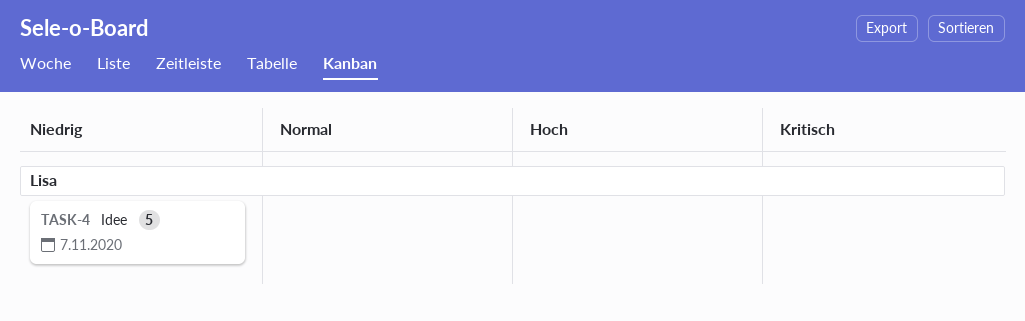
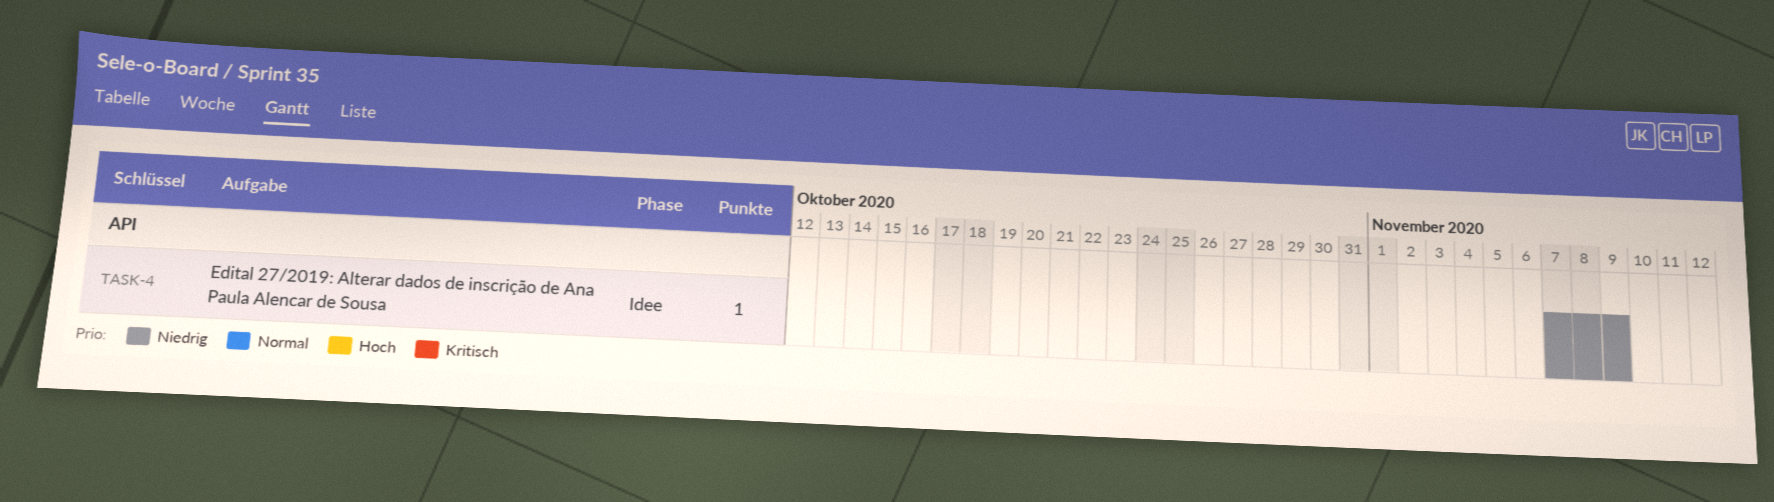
TASK-4, estimate: 5 -> 1
TASK-4, due: Nov 7 -> Nov 9

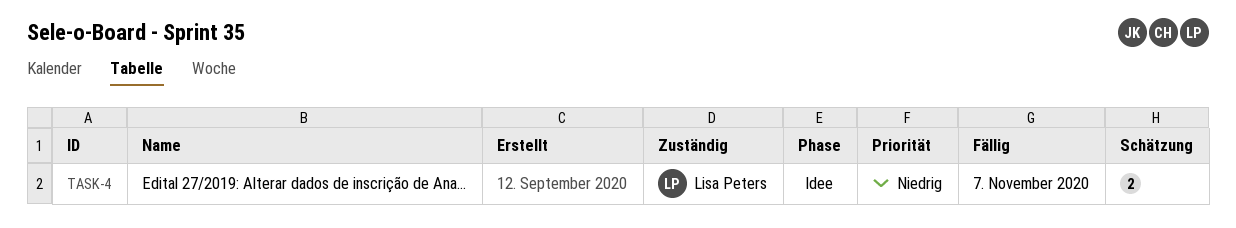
TASK-4, estimate: 1 -> 2
TASK-4, due: Nov 9 -> Nov 7

